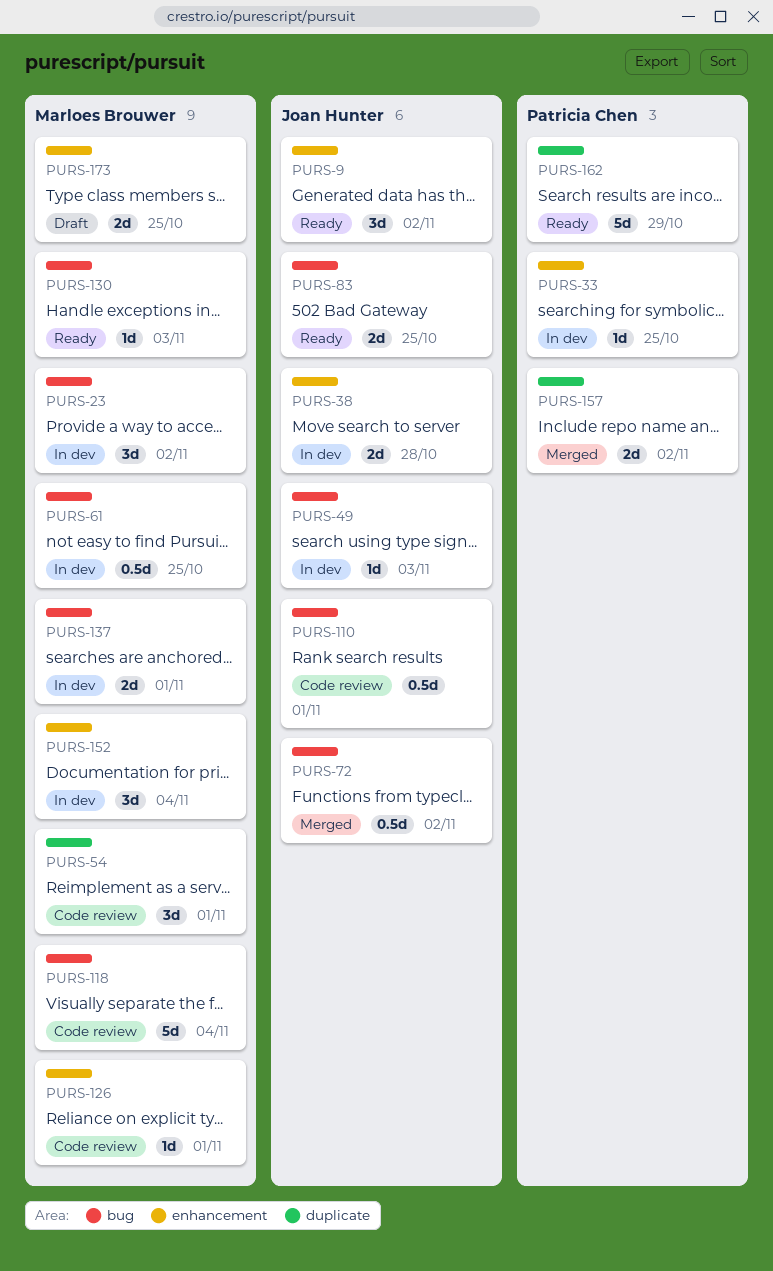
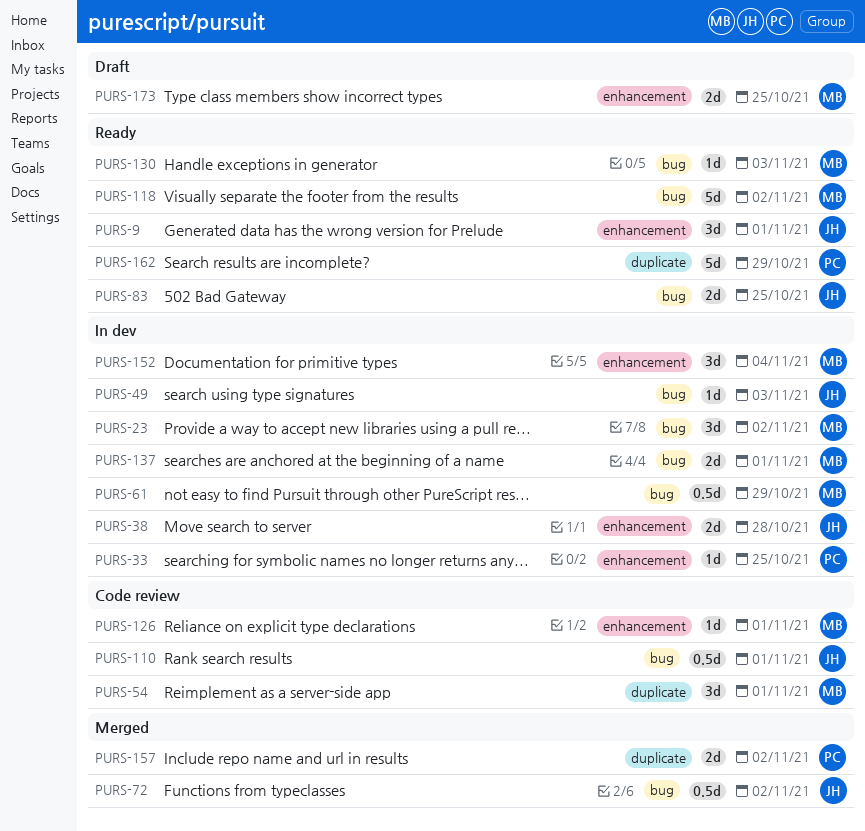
PURS-9, due: Nov 2 -> Nov 1
PURS-61, due: Oct 25 -> Oct 29
PURS-118, status: Code review -> Ready
PURS-118, due: Nov 4 -> Nov 2

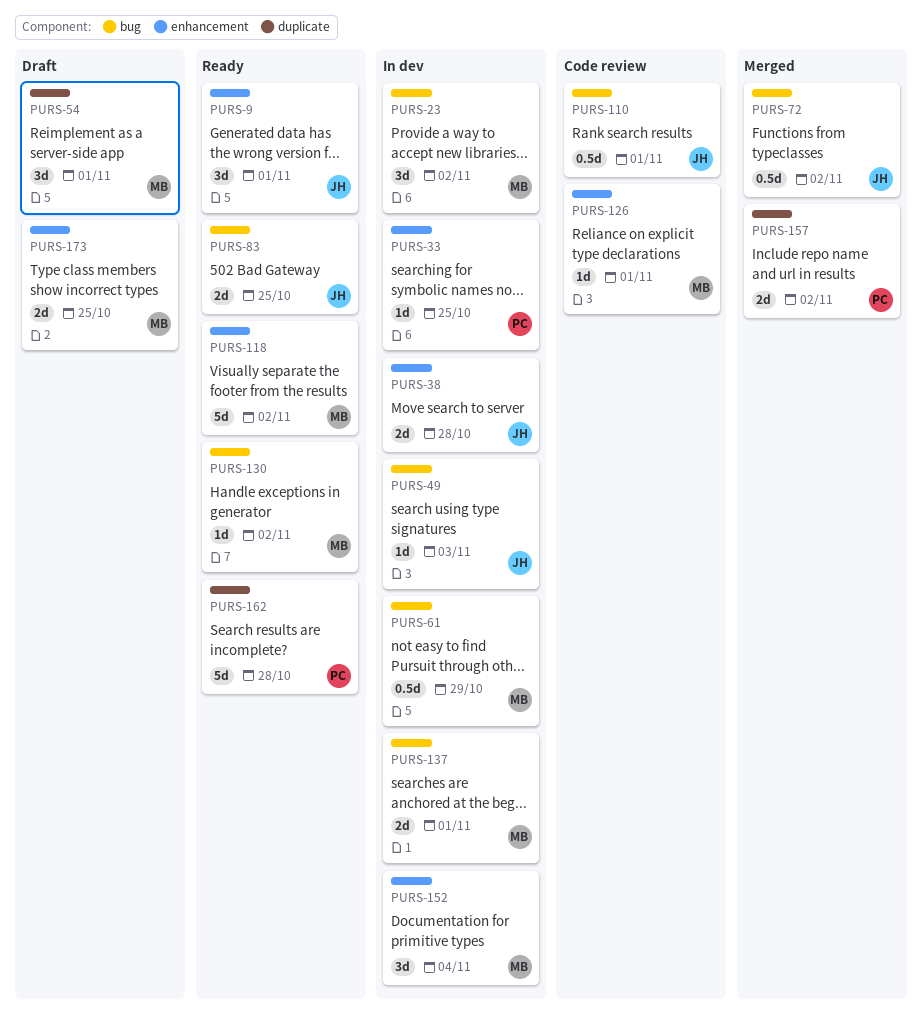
PURS-54, status: Code review -> Draft
PURS-118, label: bug -> enhancement
PURS-130, due: Nov 3 -> Nov 2
PURS-162, due: Oct 29 -> Oct 28

